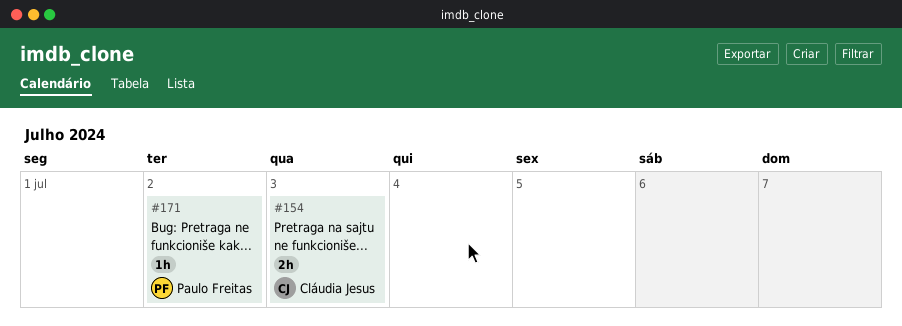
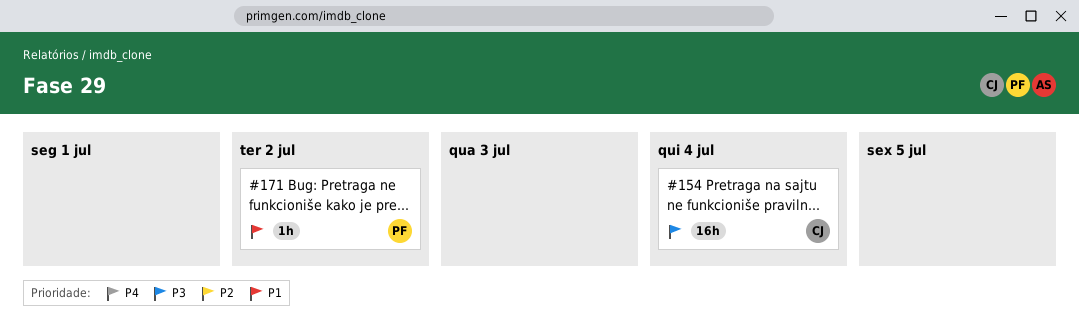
#154, estimate: 2h -> 16h
#154, due: Jul 3 -> Jul 4

